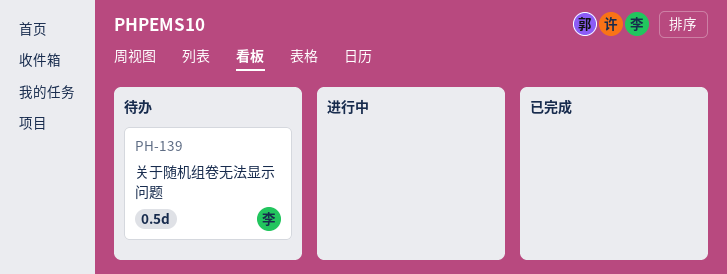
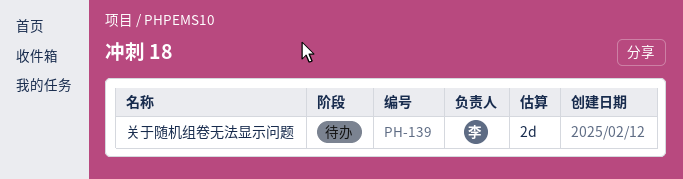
PH-139, estimate: 0.5d -> 2d

